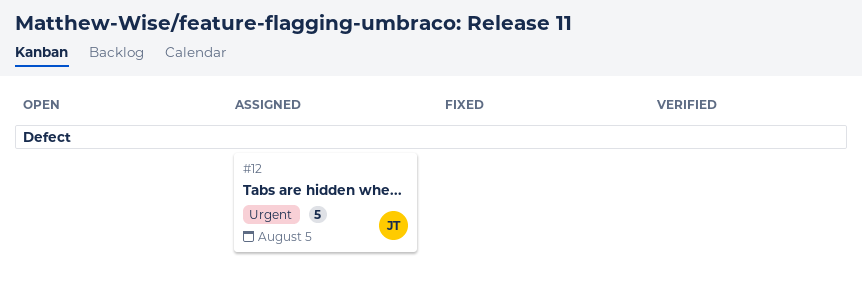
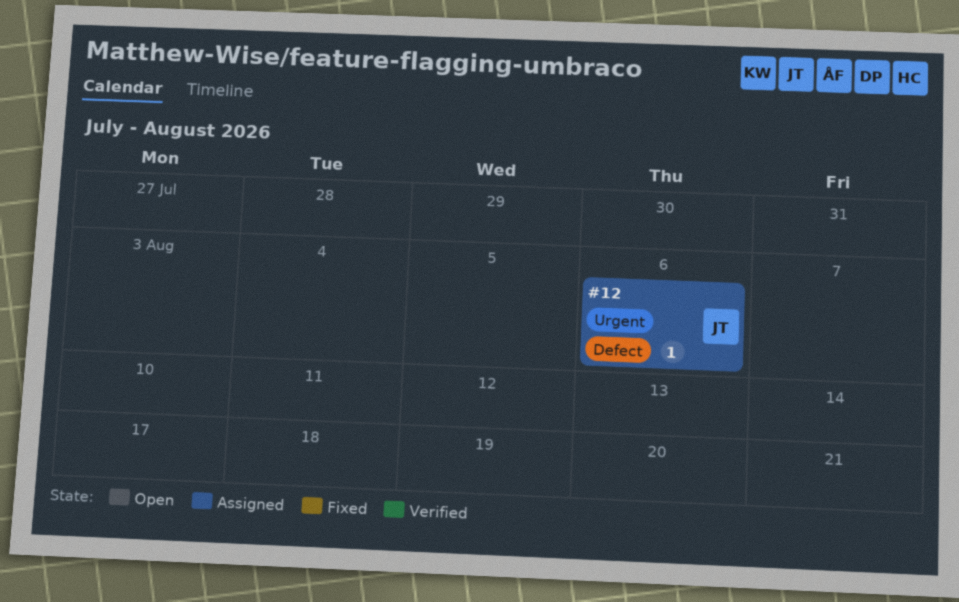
#12, estimate: 5 -> 1
#12, due: Aug 5 -> Aug 6

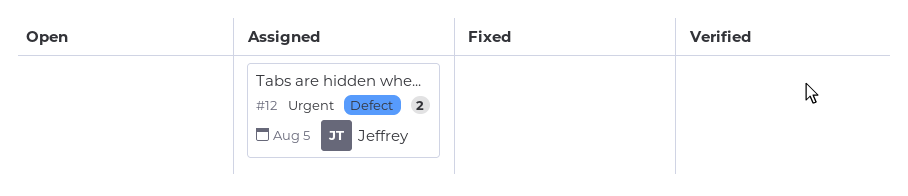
#12, estimate: 1 -> 2
#12, due: Aug 6 -> Aug 5

